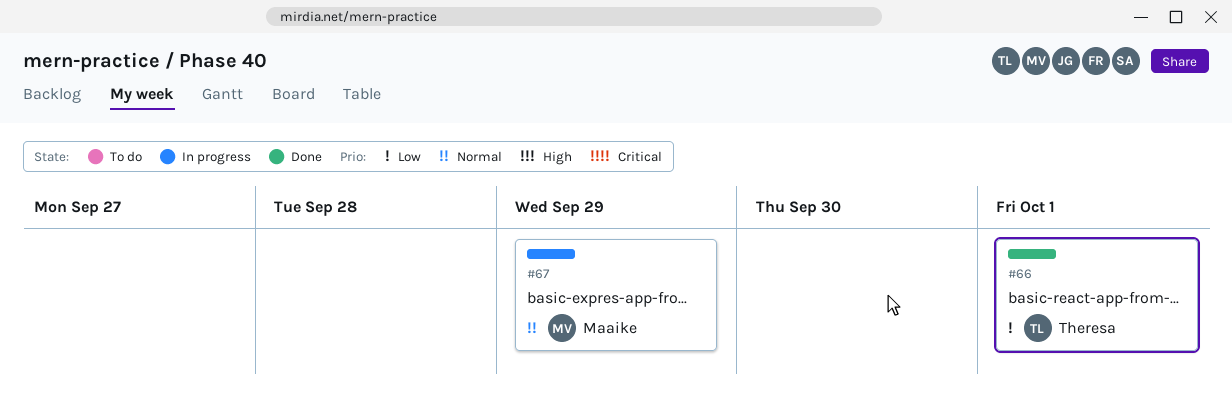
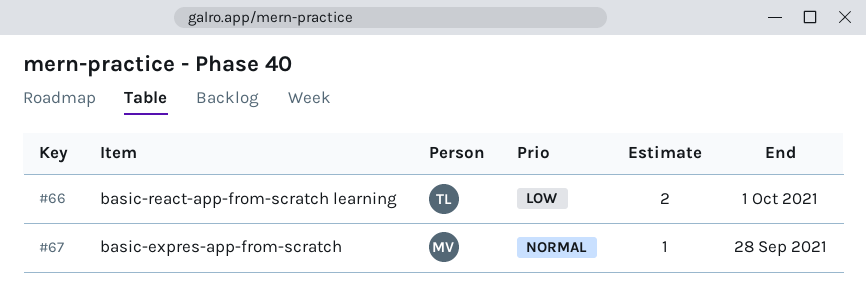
#67, due: Sep 29 -> Sep 28

